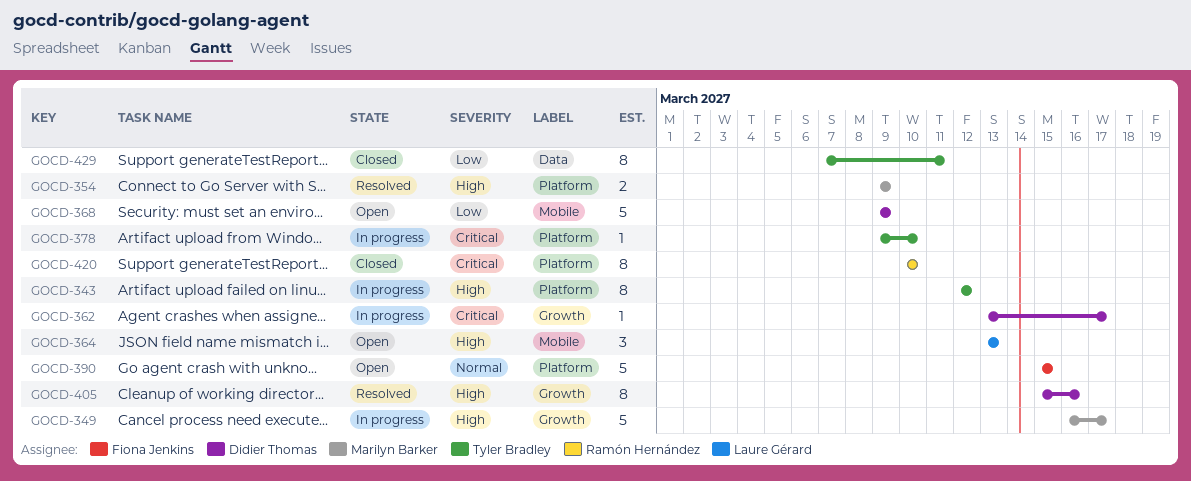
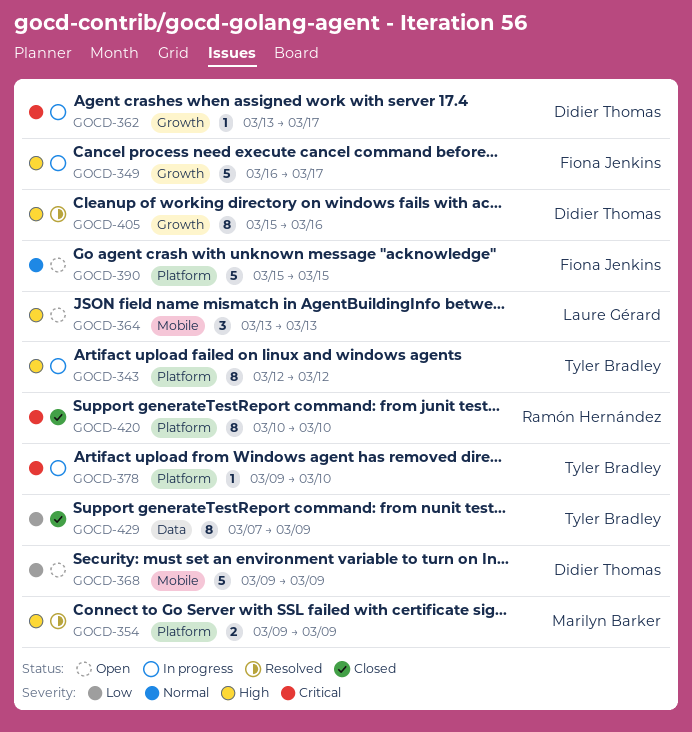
GOCD-349, owner: Marilyn Barker -> Fiona Jenkins
GOCD-429, due: Mar 11 -> Mar 9

